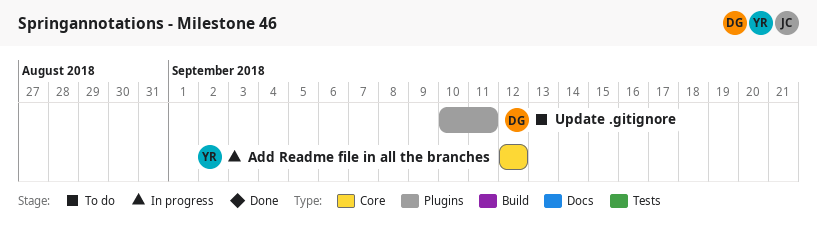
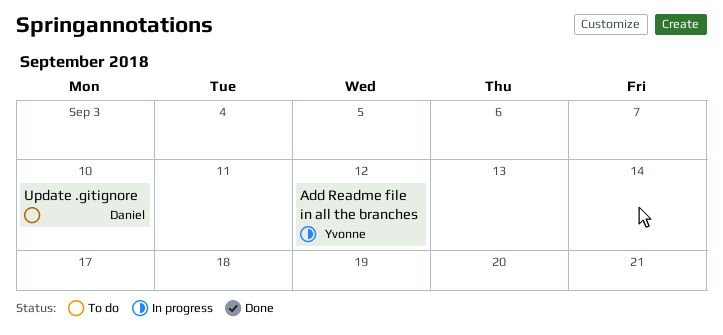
Update .gitignore, due: Sep 11 -> Sep 10

